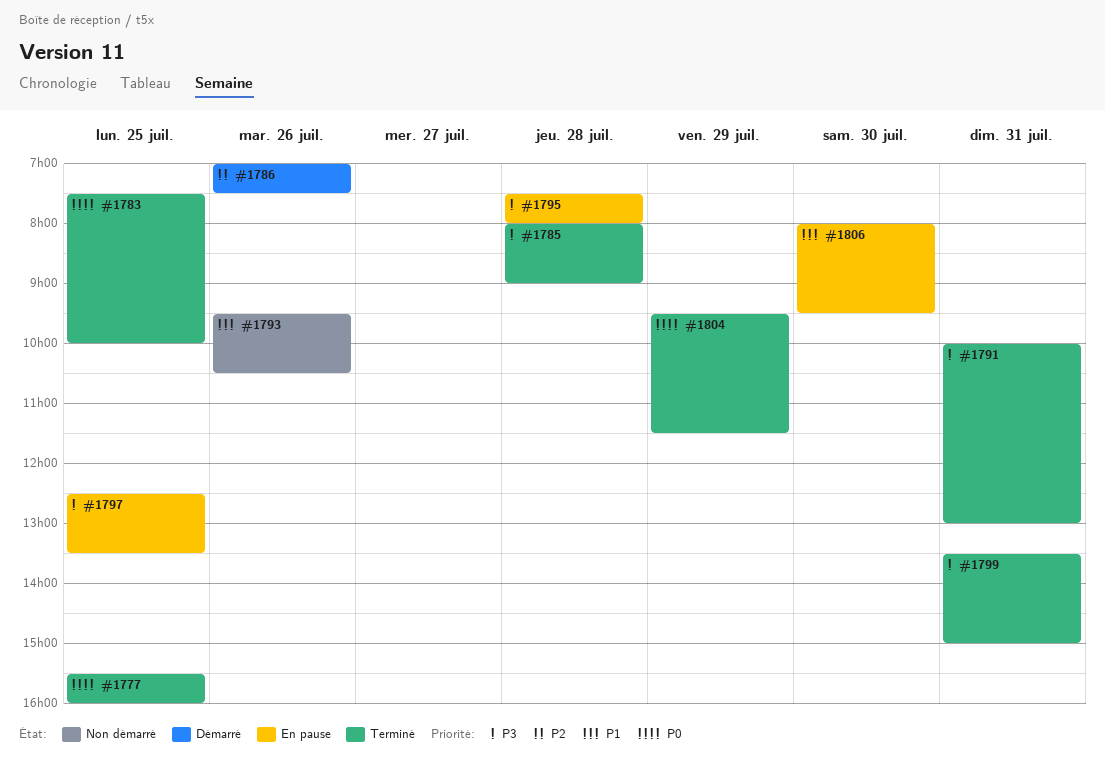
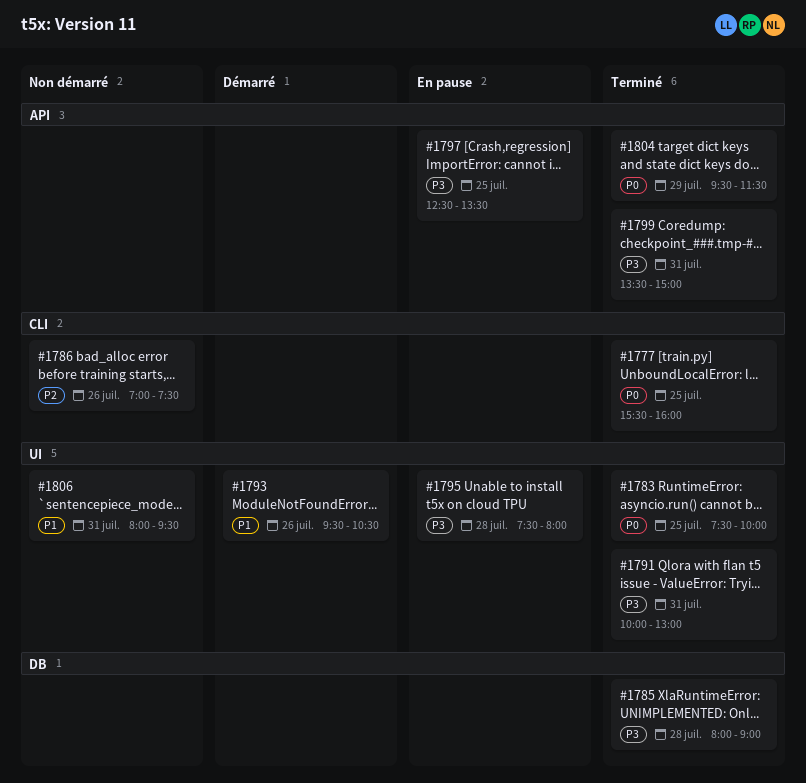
#1786, status: Démarré -> Non démarré
#1793, status: Non démarré -> Démarré
#1806, status: En pause -> Non démarré
#1806, day: Jul 30 -> Jul 31

